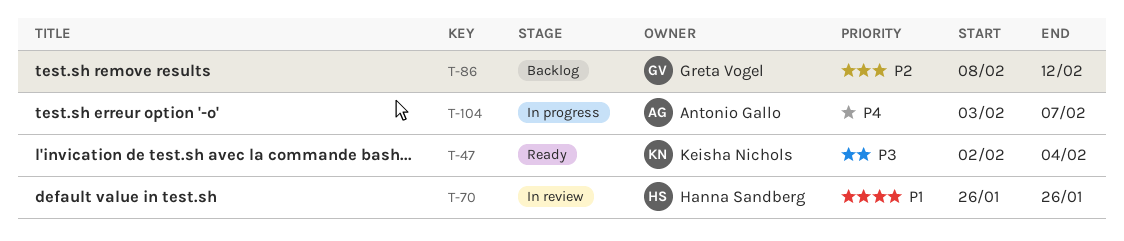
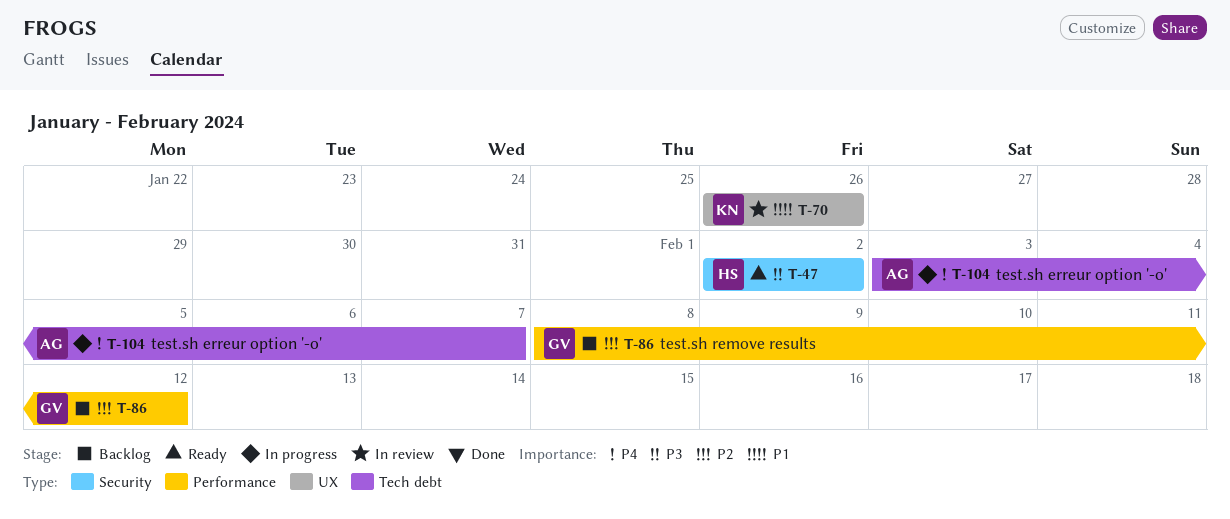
T-47, owner: Keisha Nichols -> Hanna Sandberg
T-47, due: Feb 4 -> Feb 2
T-70, owner: Hanna Sandberg -> Keisha Nichols

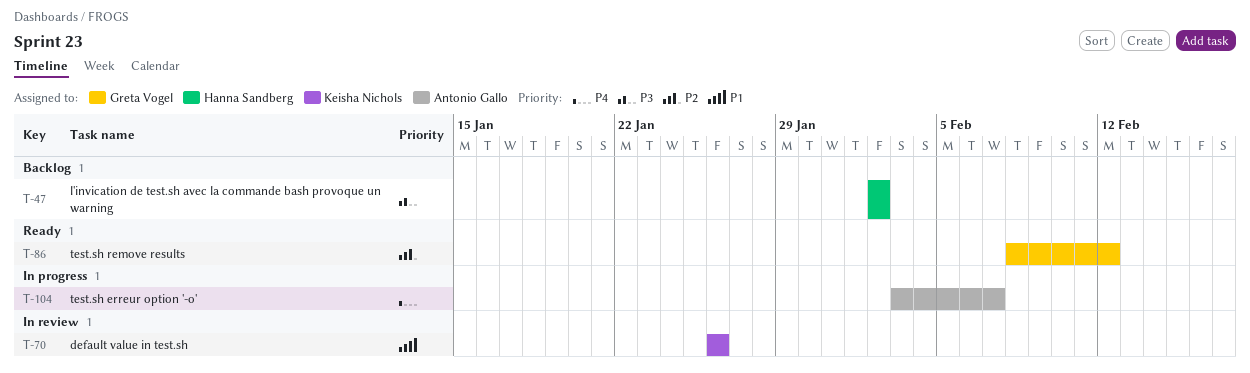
T-47, status: Ready -> Backlog
T-86, status: Backlog -> Ready

